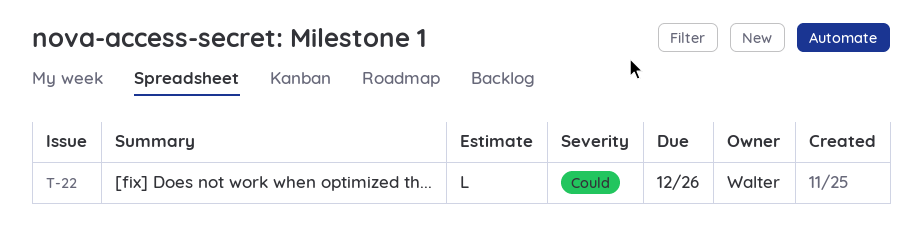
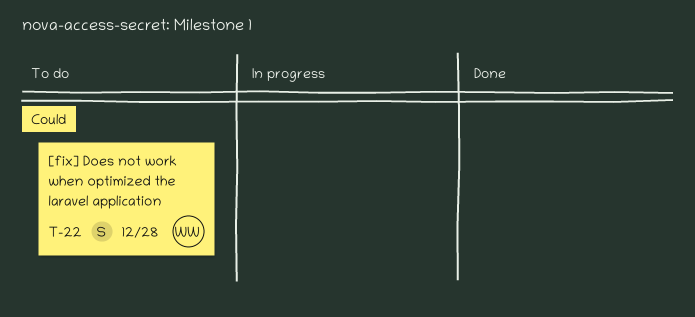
T-22, estimate: L -> S
T-22, due: Dec 26 -> Dec 28

